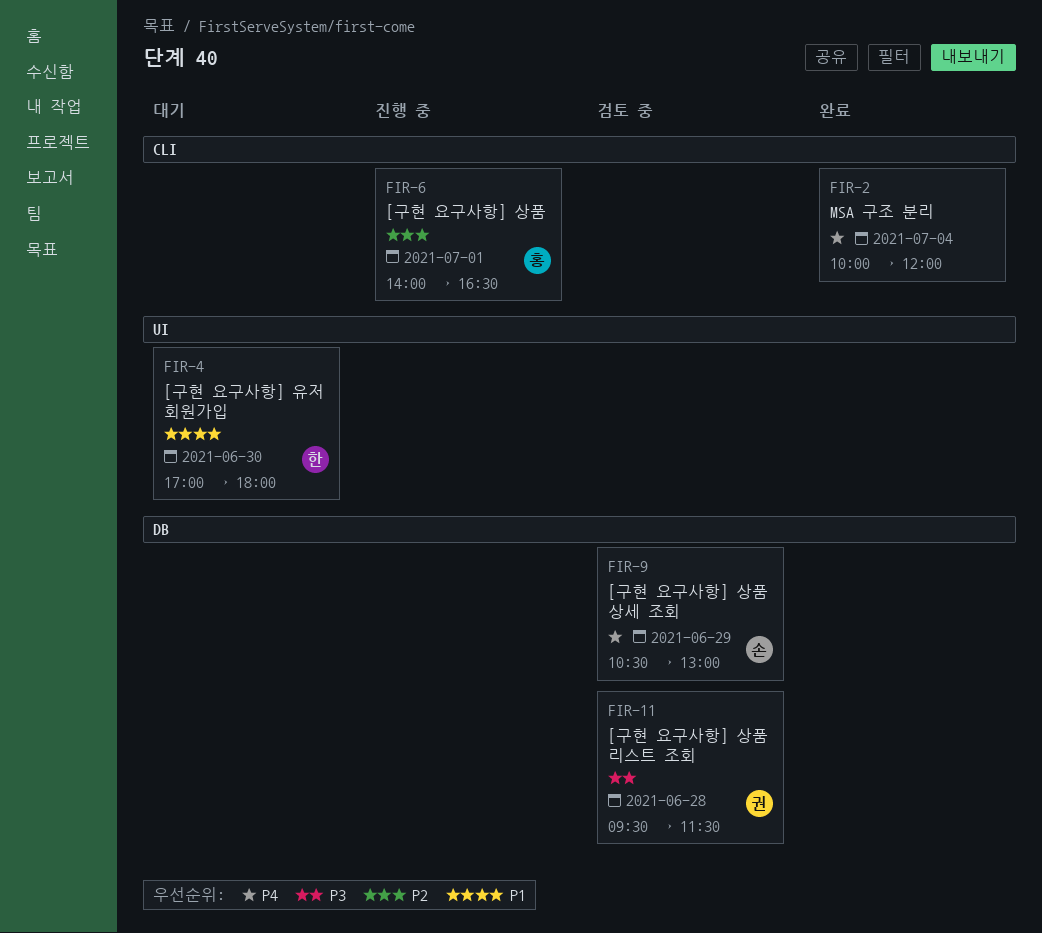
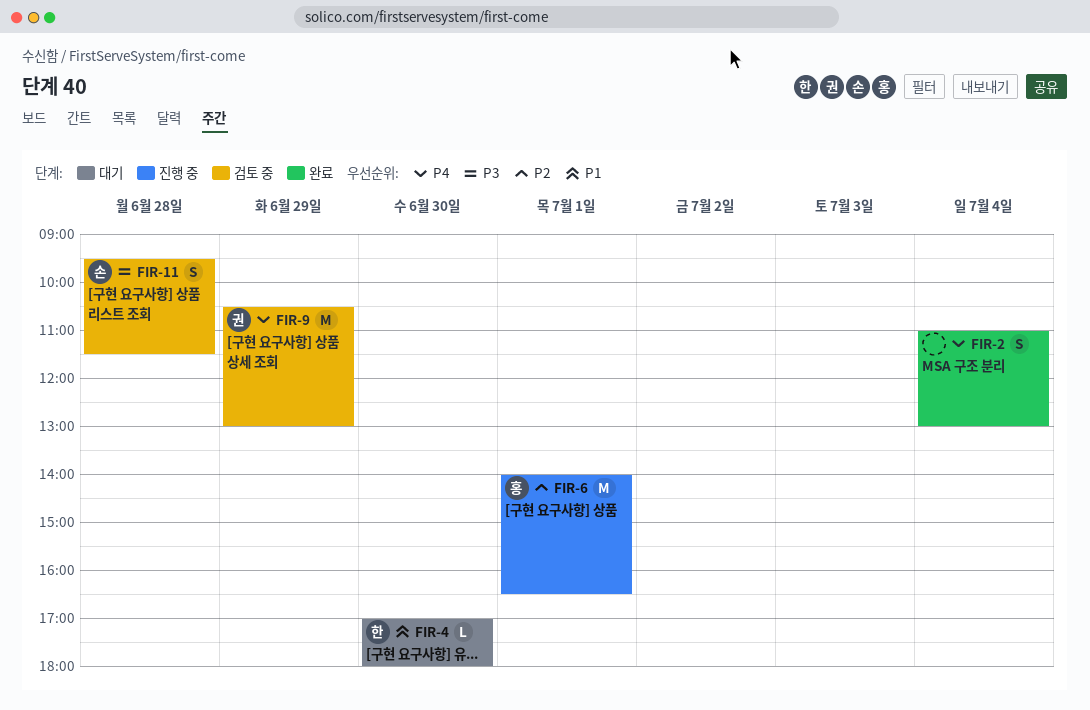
FIR-2, begins: 10:00 -> 11:00
FIR-2, ends: 12:00 -> 13:00
FIR-9, owner: 손 -> 권
FIR-11, owner: 권 -> 손

